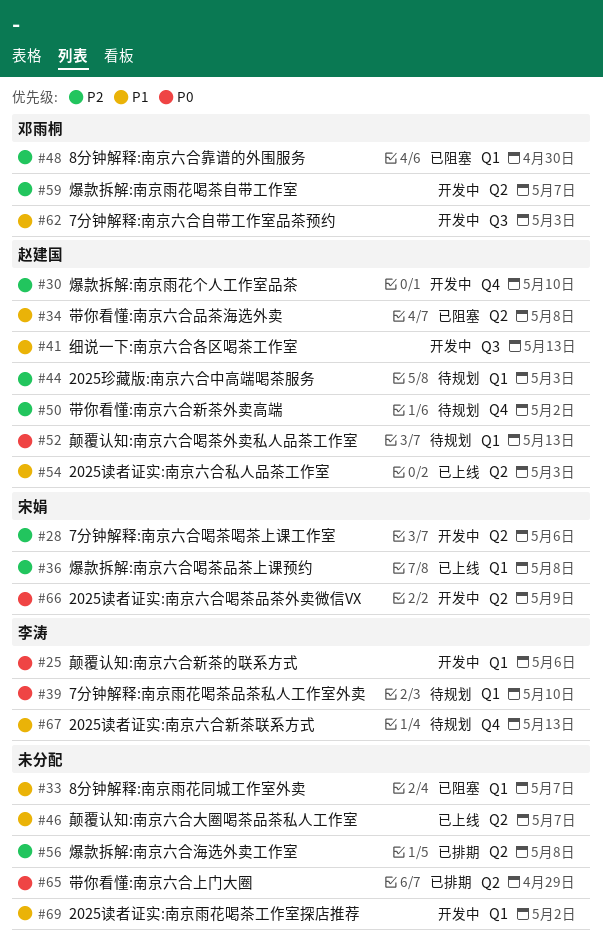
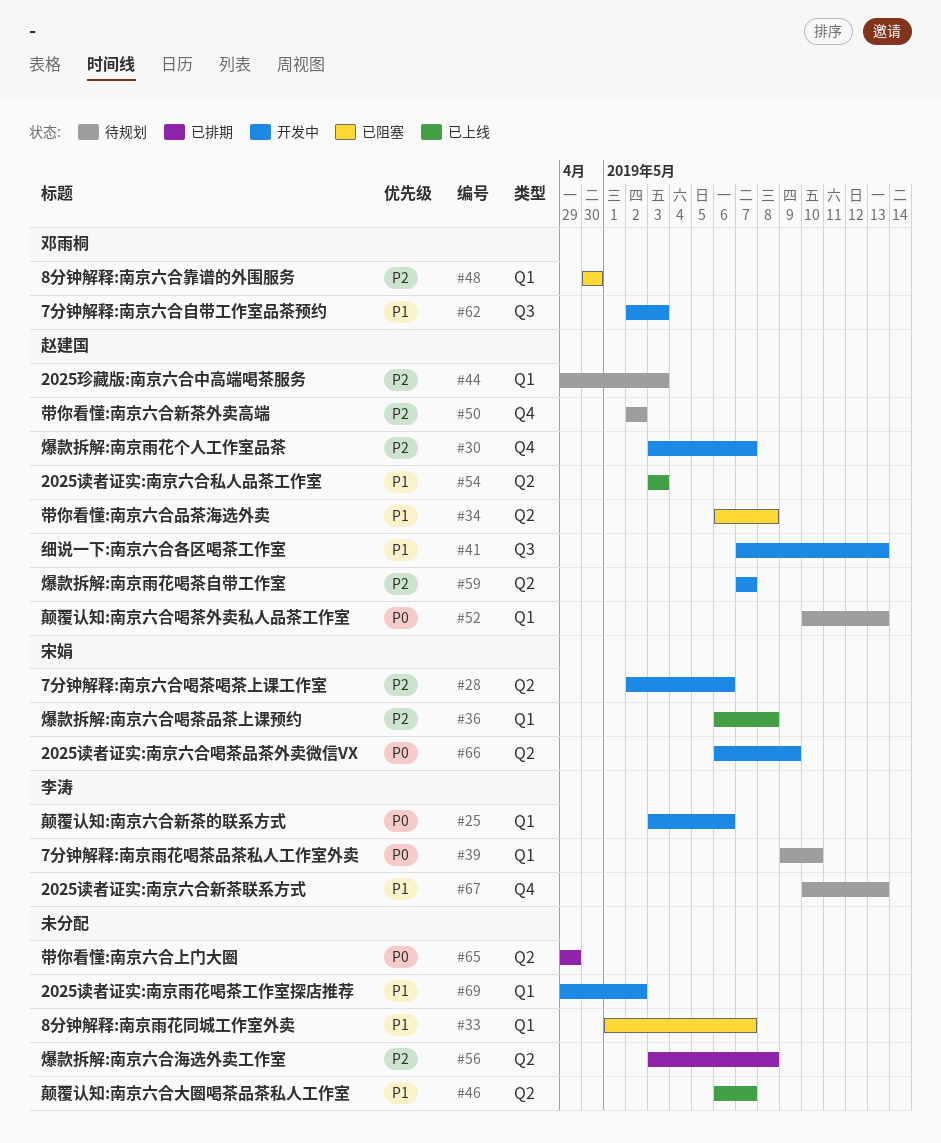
#30, due: May 10 -> May 7
#59, owner: 邓雨桐 -> 赵建国

